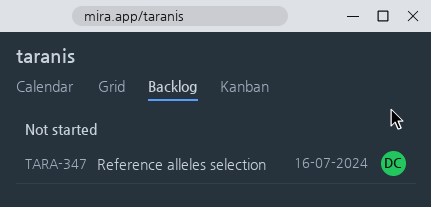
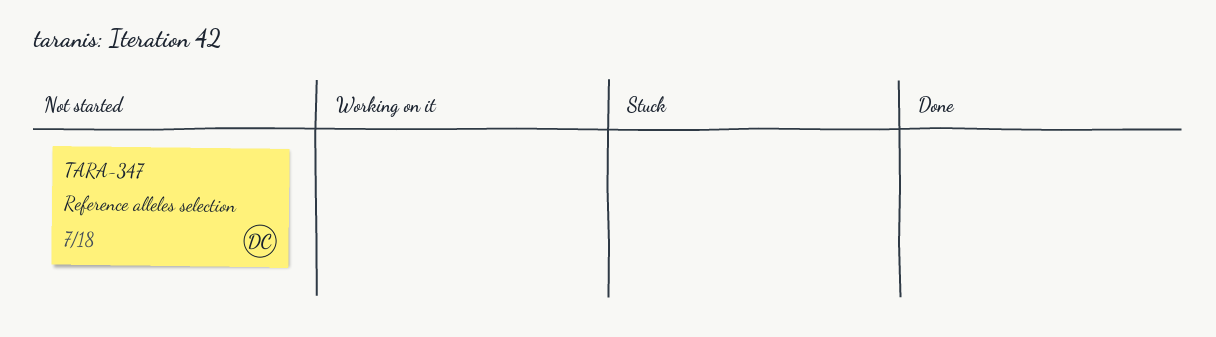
TARA-347, due: Jul 16 -> Jul 18

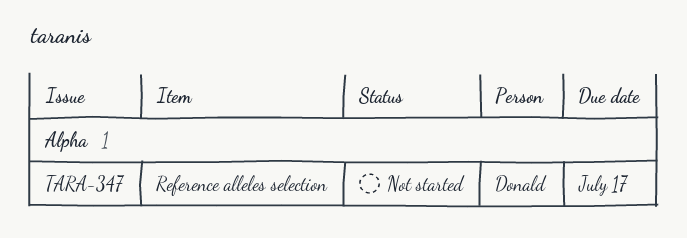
TARA-347, due: Jul 18 -> Jul 17

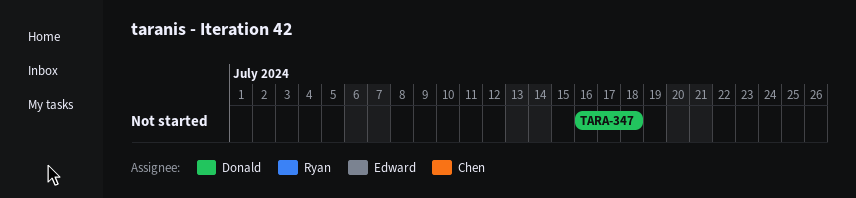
TARA-347, due: Jul 17 -> Jul 18

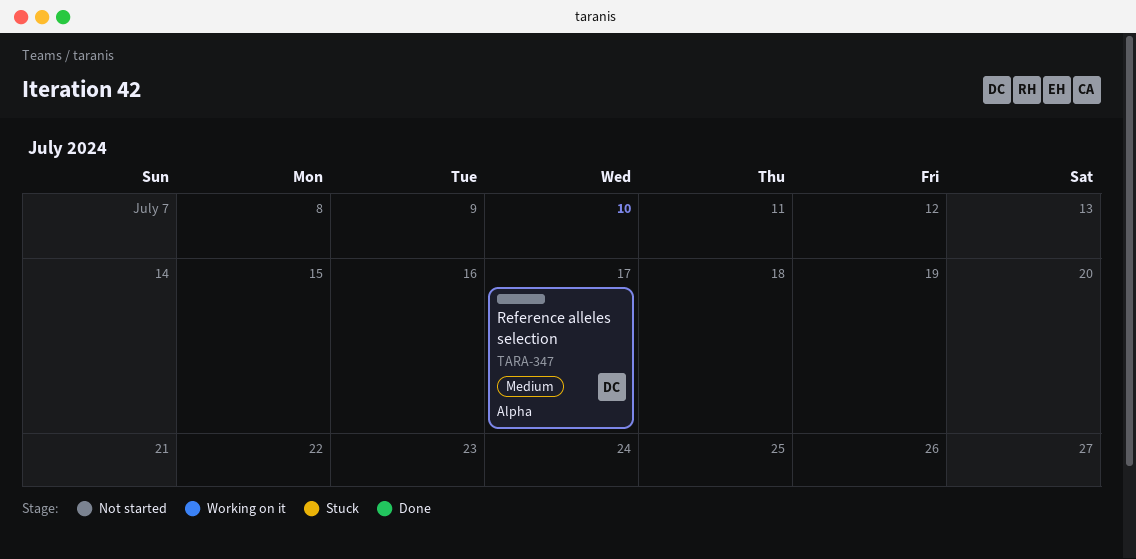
TARA-347, due: Jul 18 -> Jul 17

